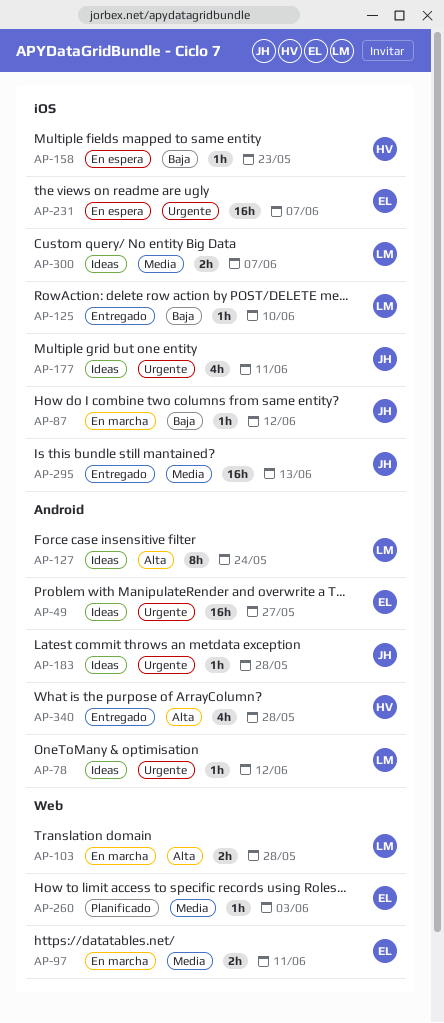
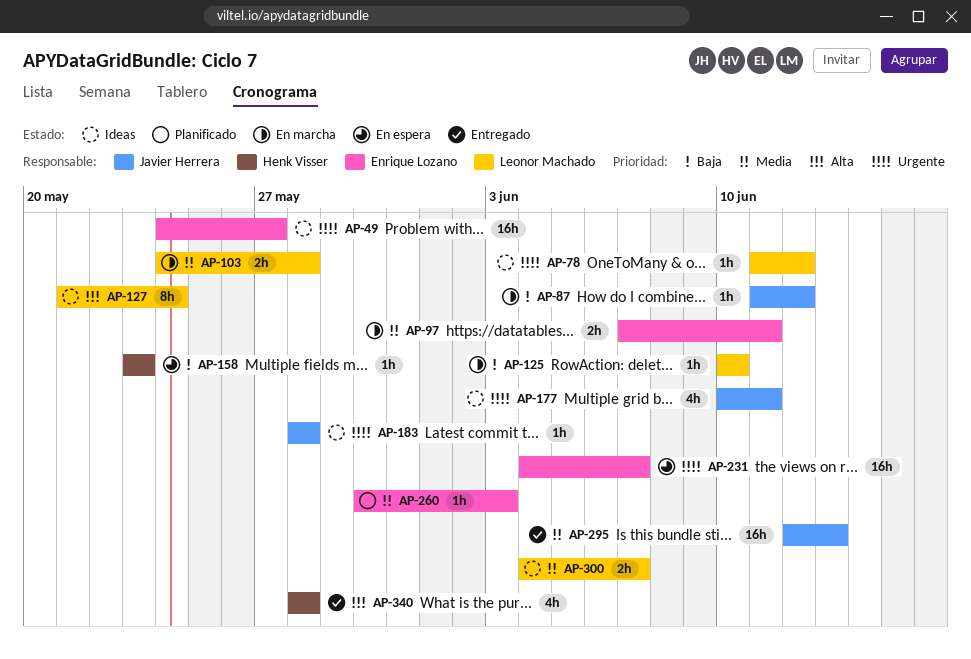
AP-103, priority: Alta -> Media
AP-125, status: Entregado -> En marcha

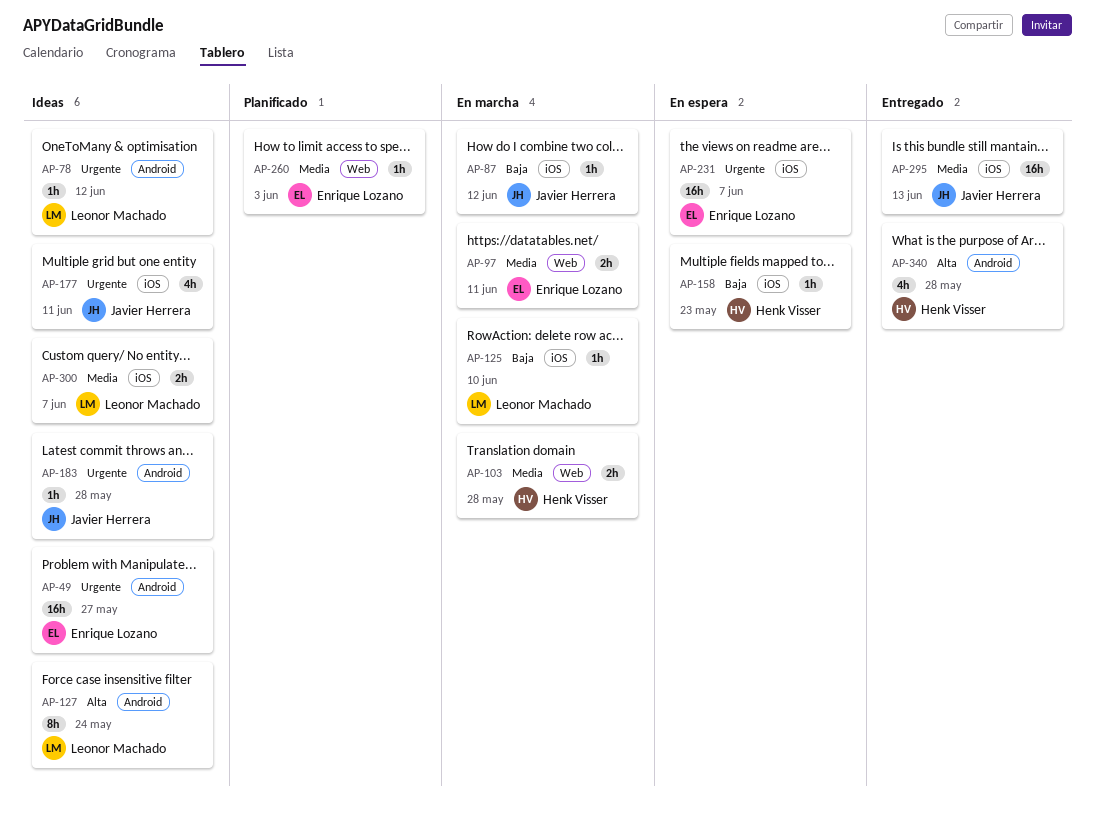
AP-103, owner: Leonor Machado -> Henk Visser

